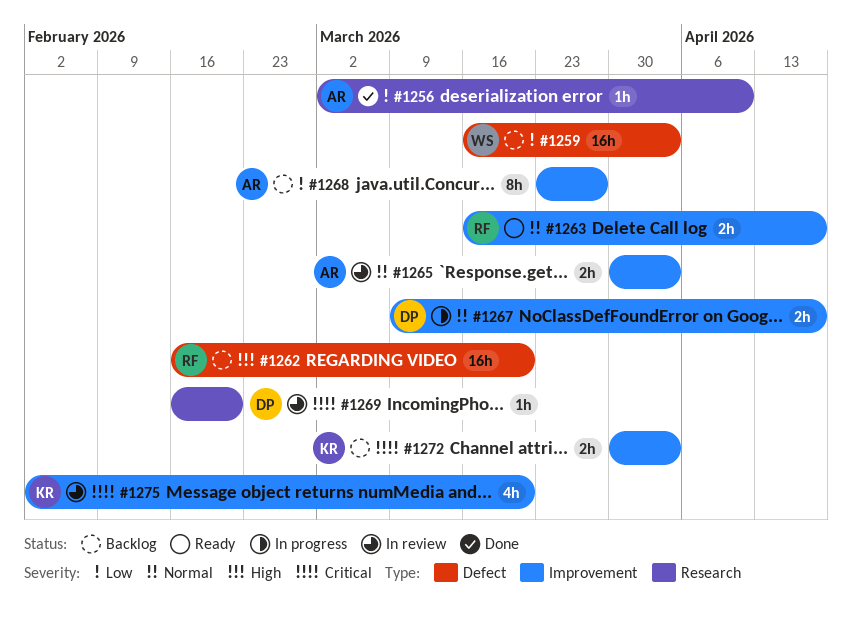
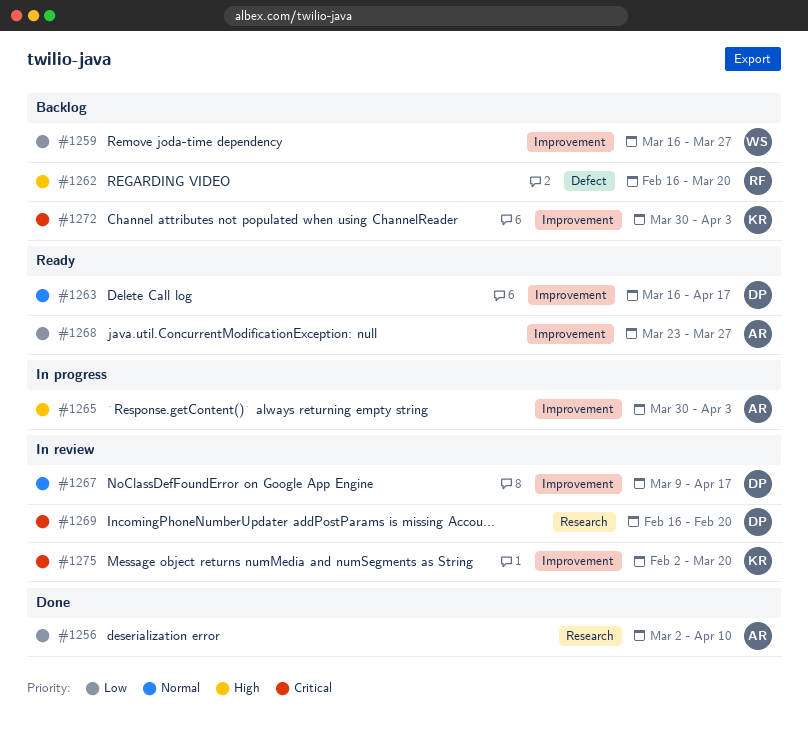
#1259, label: Defect -> Improvement
#1259, due: Apr 3 -> Mar 27
#1263, owner: RF -> DP
#1265, status: In review -> In progress
#1265, priority: Normal -> High
#1267, status: In progress -> In review
#1268, status: Backlog -> Ready

